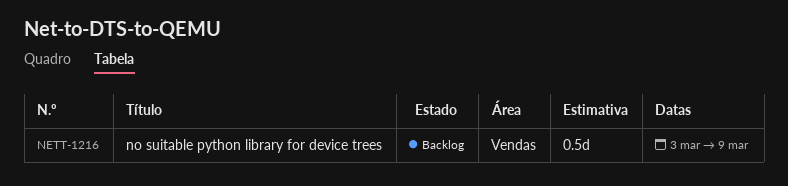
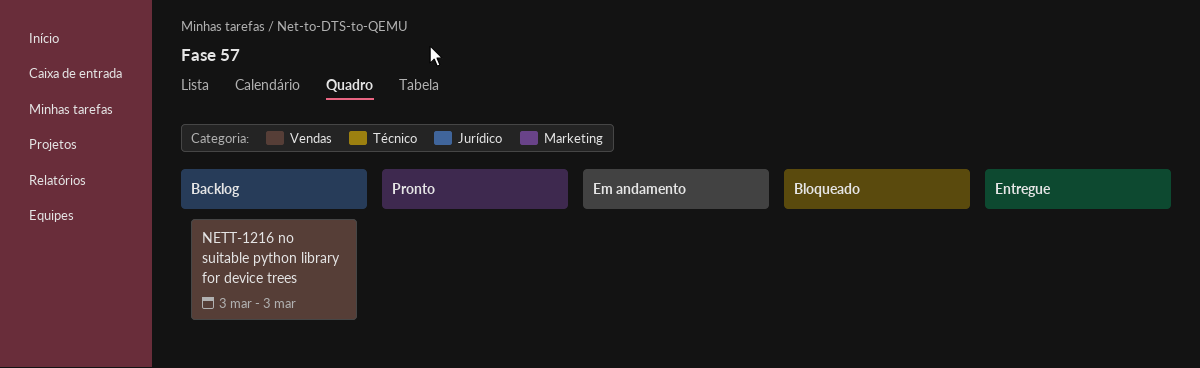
NETT-1216, due: Mar 9 -> Mar 3

